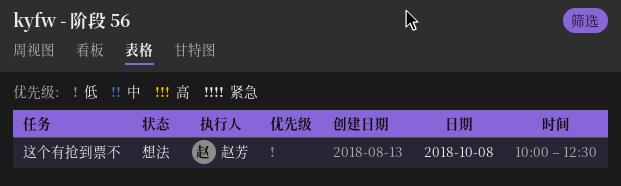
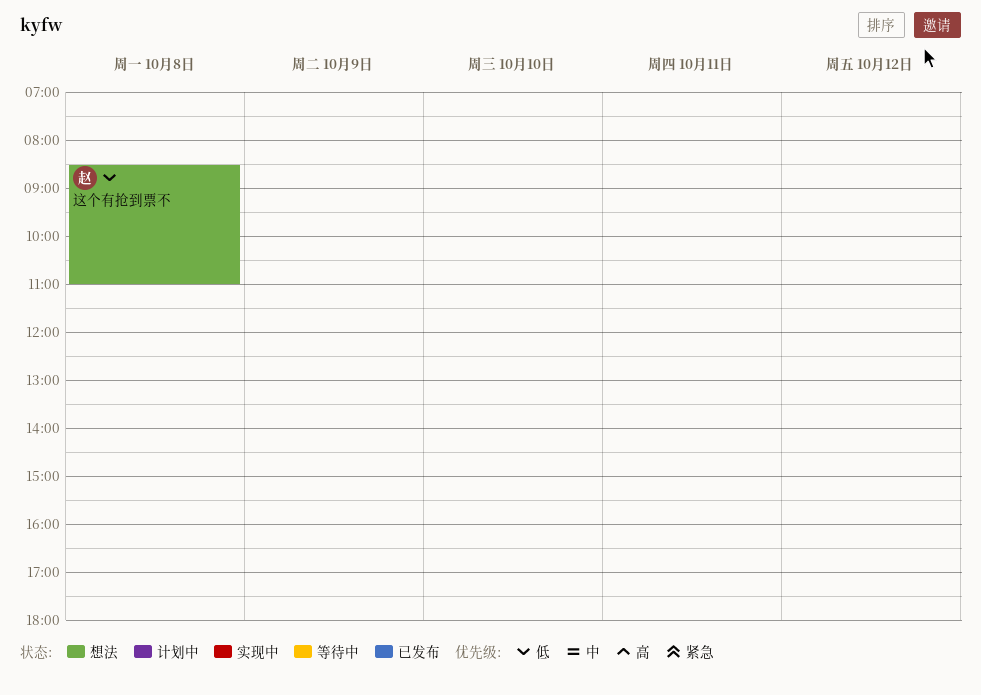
这个有抢到票不, begins: 10:00 -> 08:30
这个有抢到票不, ends: 12:30 -> 11:00

